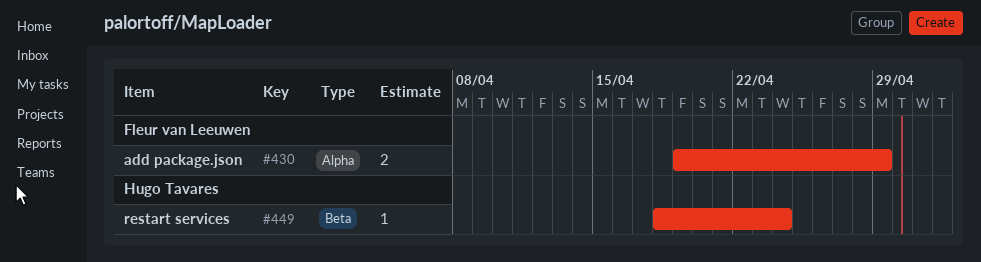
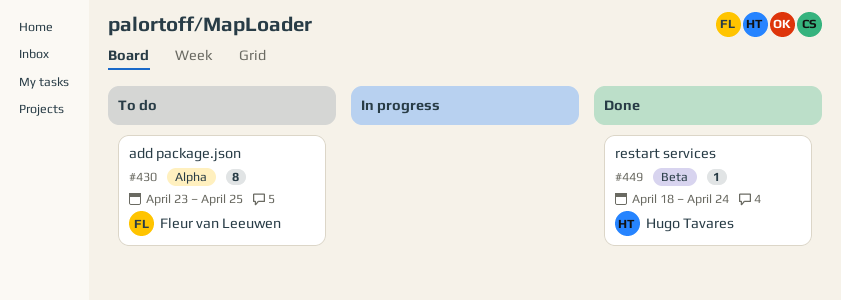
#430, estimate: 2 -> 8
#430, start: Apr 19 -> Apr 23
#430, due: Apr 29 -> Apr 25

